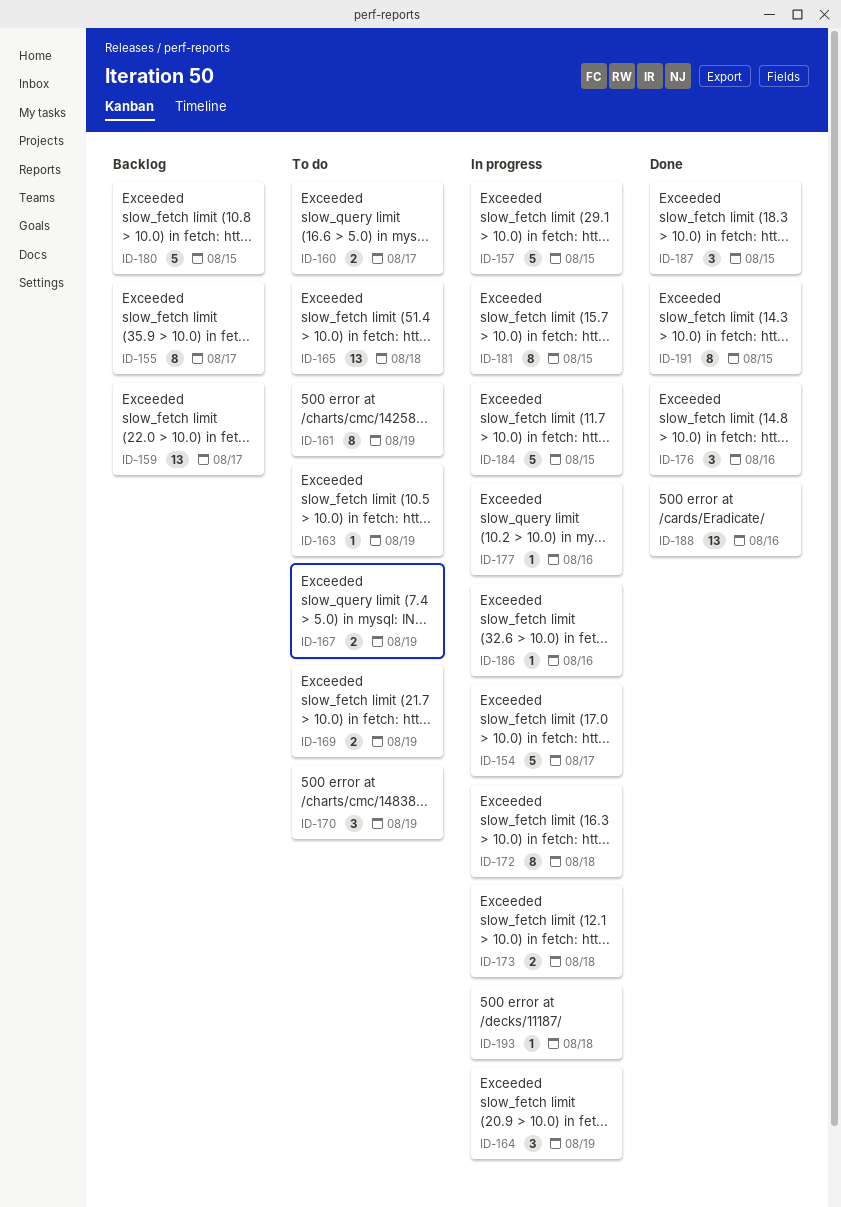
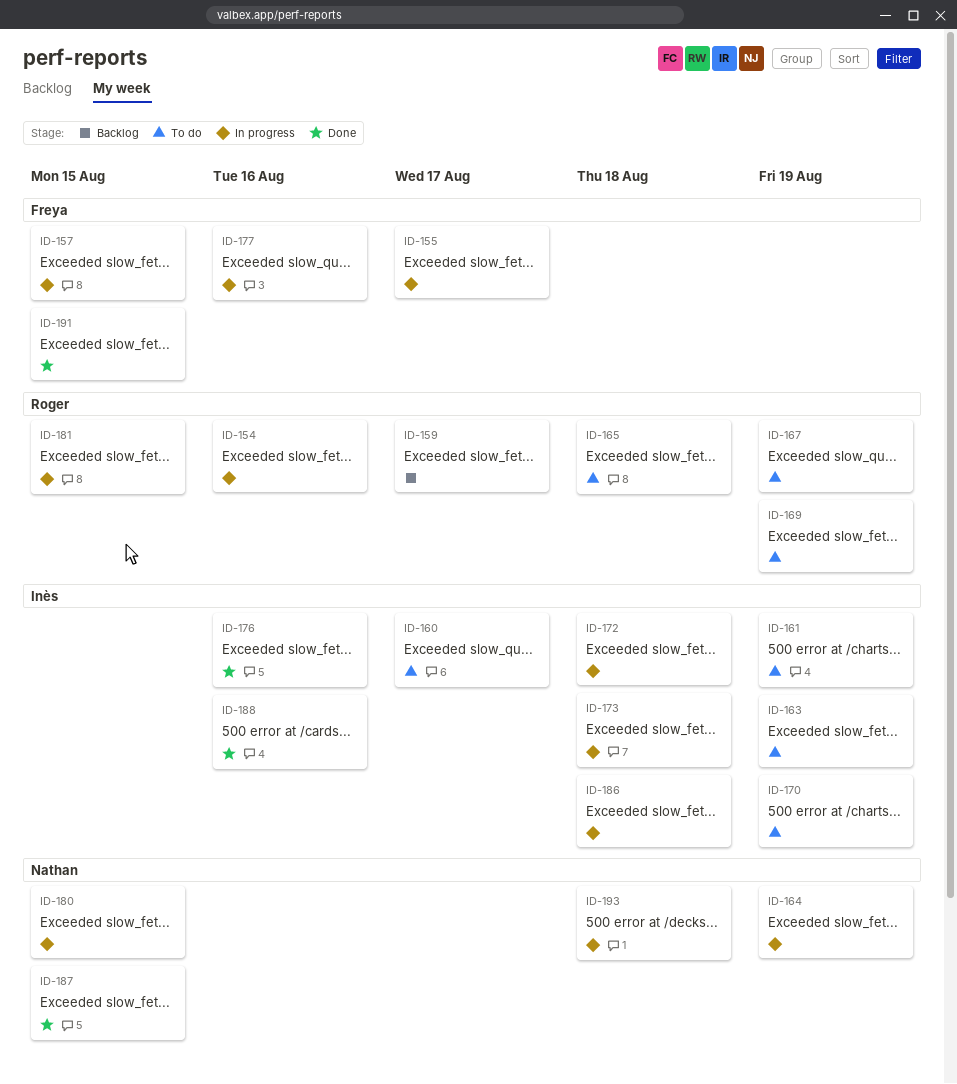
ID-154, due: Aug 17 -> Aug 16
ID-155, status: Backlog -> In progress
ID-180, status: Backlog -> In progress
ID-184: present -> none
ID-186, due: Aug 16 -> Aug 18

